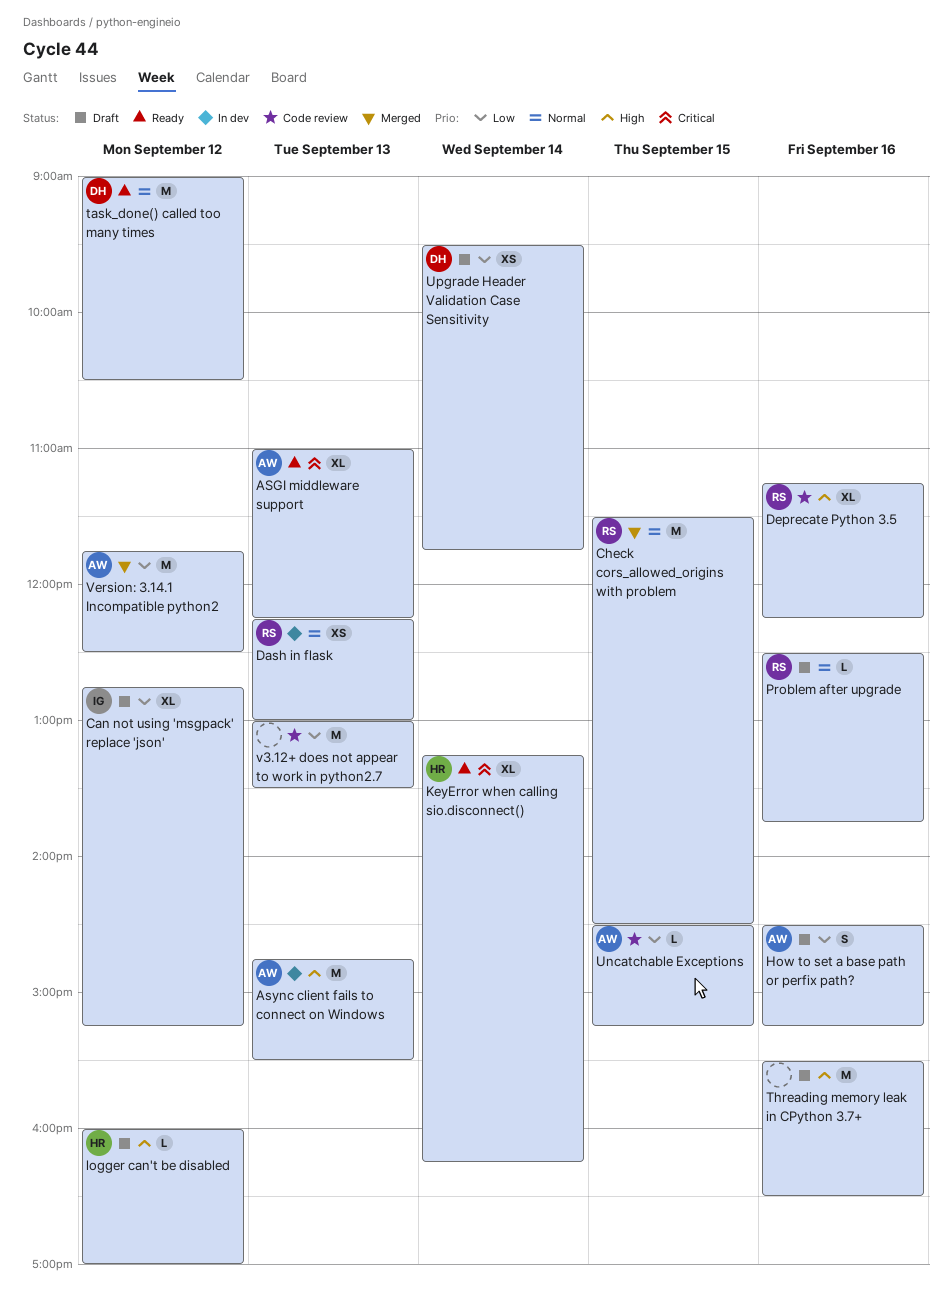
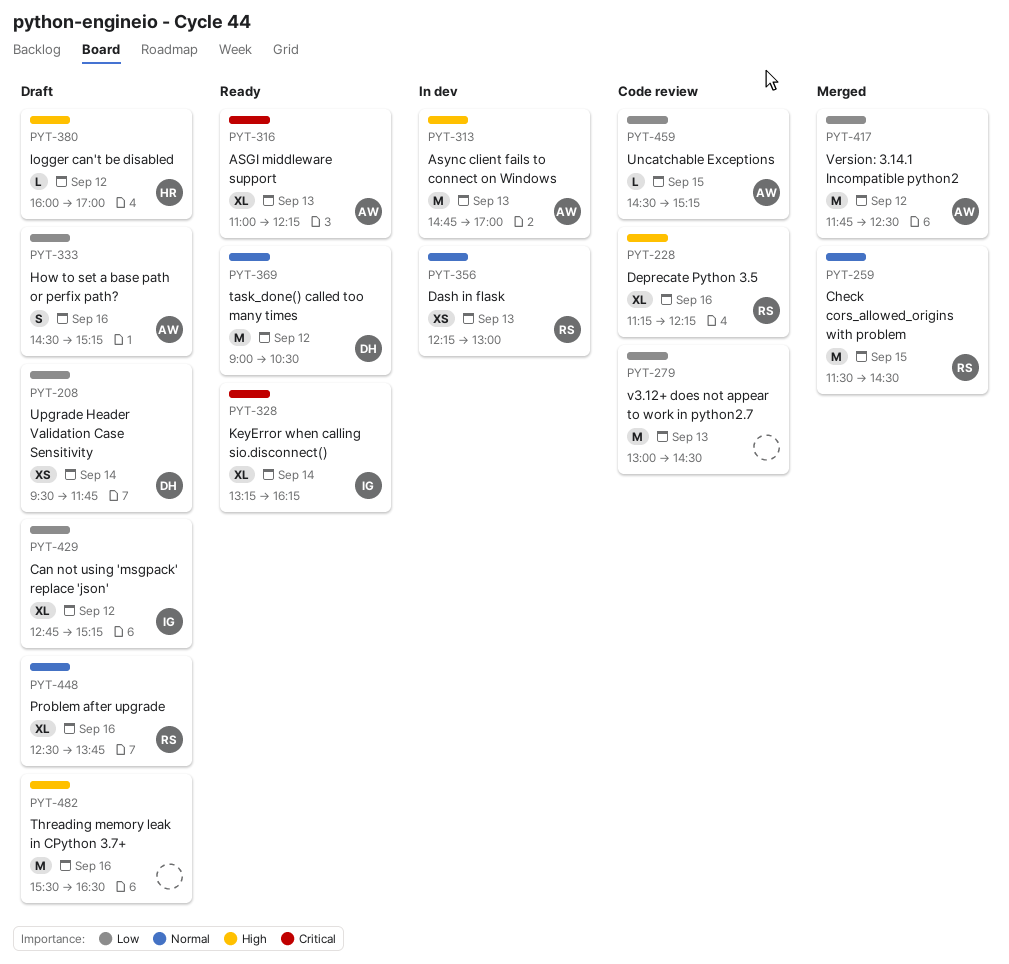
Async client fails to connect on Windows, ends: 15:30 -> 17:00
KeyError when calling sio.disconnect(), owner: HR -> IG
Problem after upgrade, estimate: L -> XL
v3.12+ does not appear to work in python2.7, ends: 13:30 -> 14:30

